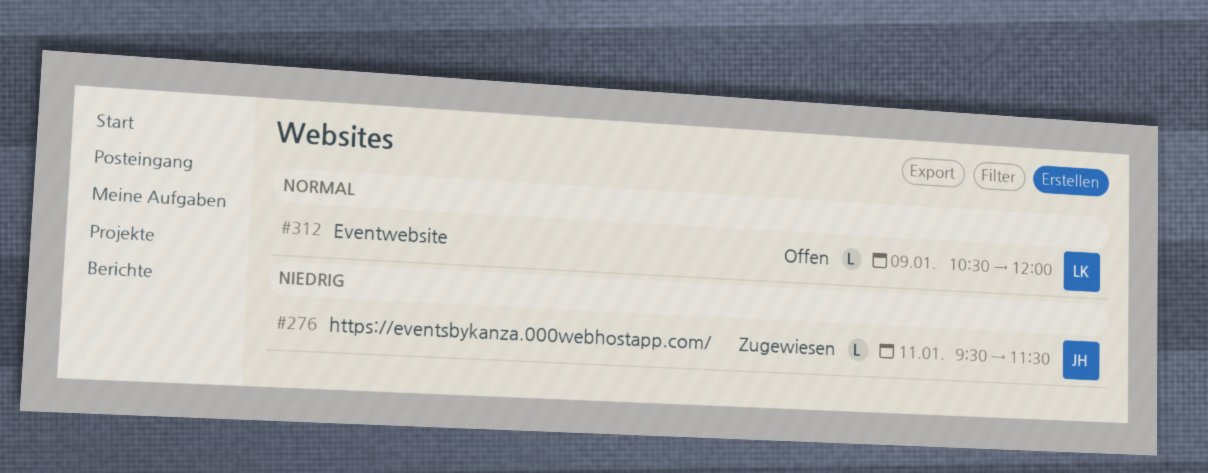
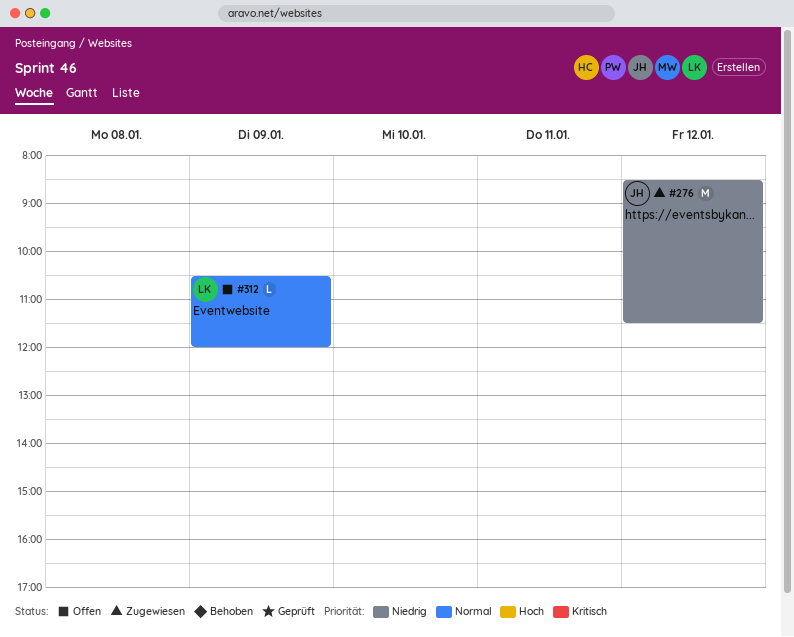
#276, estimate: L -> M
#276, day: Jan 11 -> Jan 12
#276, begins: 09:30 -> 08:30

